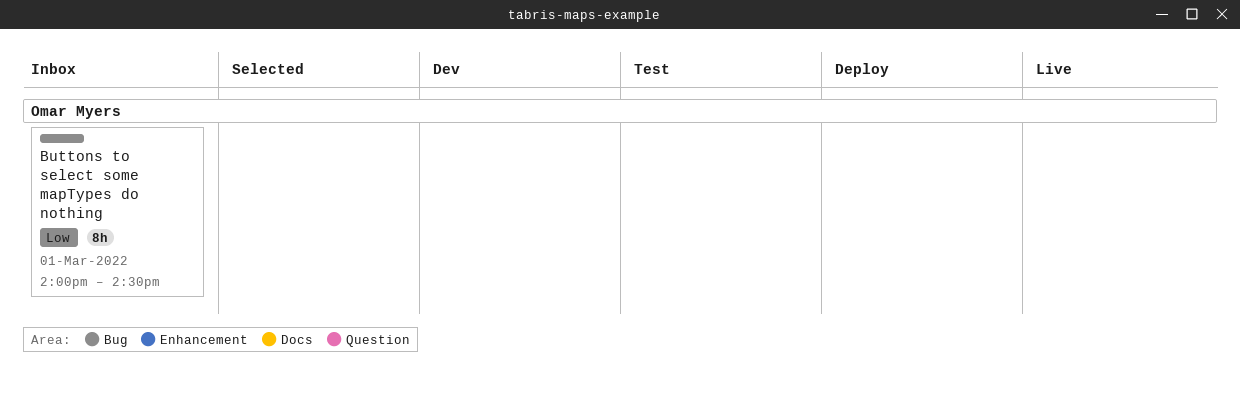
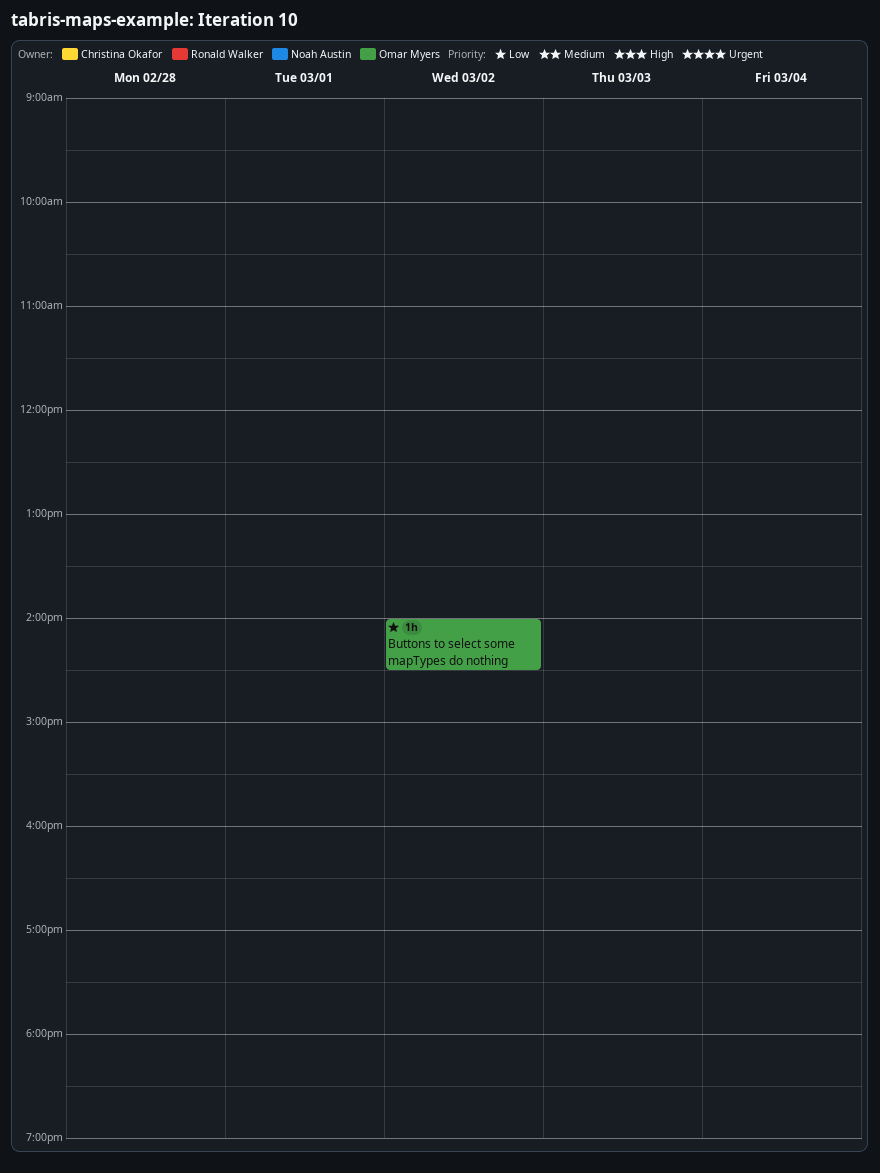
Buttons to select some mapTypes do nothing, estimate: 8h -> 1h
Buttons to select some mapTypes do nothing, day: Mar 1 -> Mar 2

